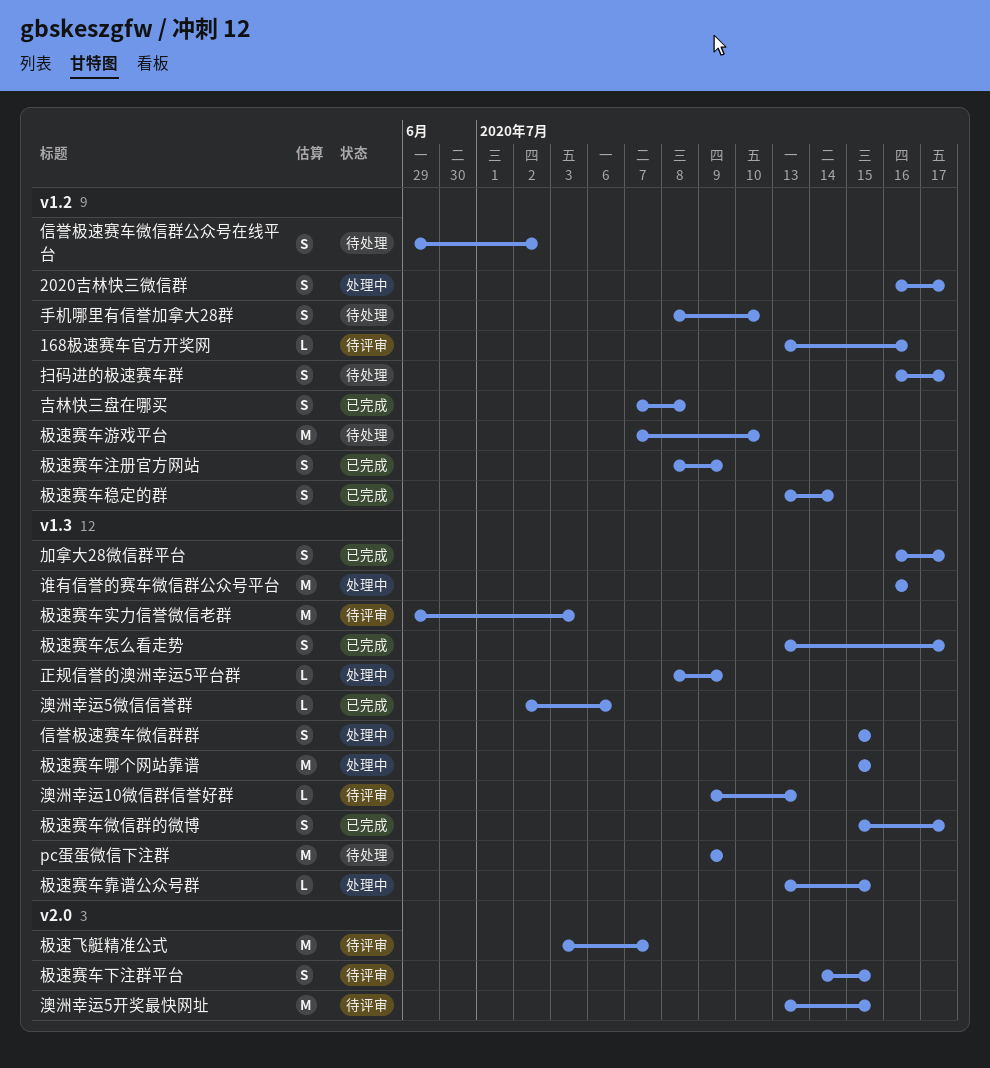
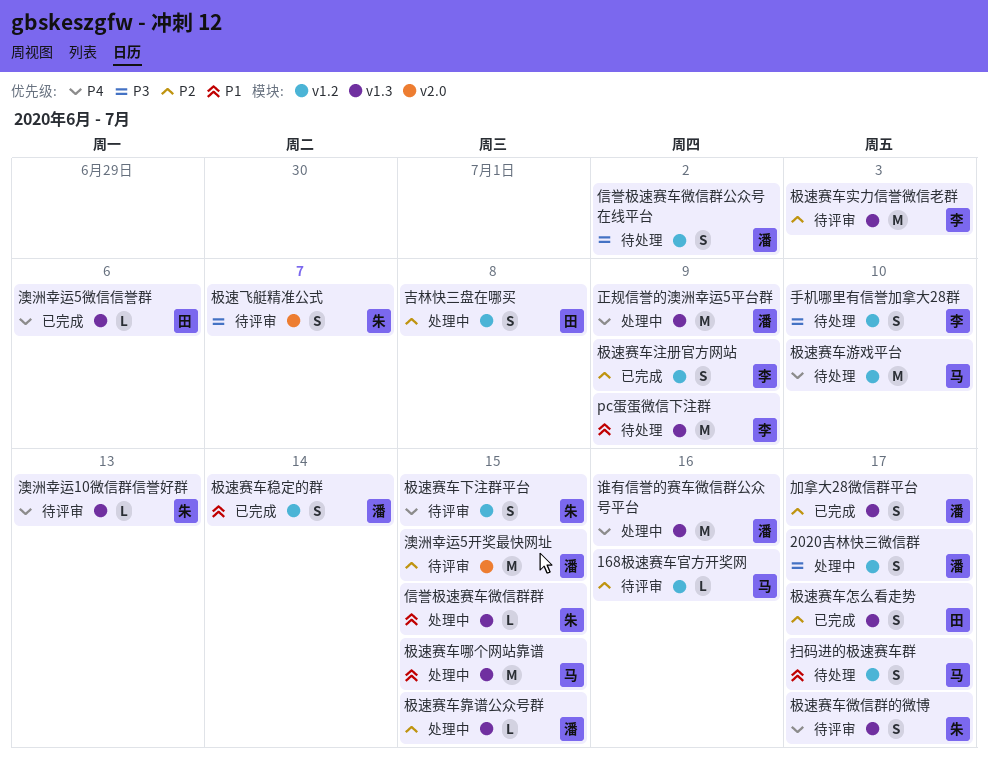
信誉极速赛车微信群群, estimate: S -> L
吉林快三盘在哪买, status: 已完成 -> 处理中
极速赛车下注群平台, label: v2.0 -> v1.2
极速赛车微信群的微博, status: 已完成 -> 待评审
极速飞艇精准公式, estimate: M -> S
正规信誉的澳洲幸运5平台群, estimate: L -> M

